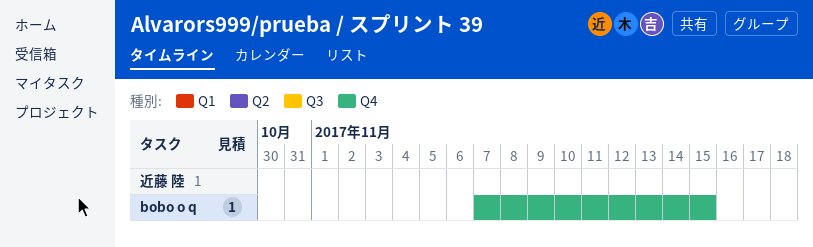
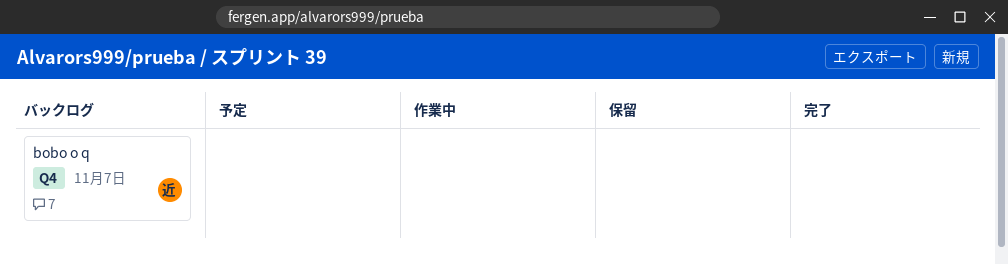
bobo o q, due: Nov 15 -> Nov 7

